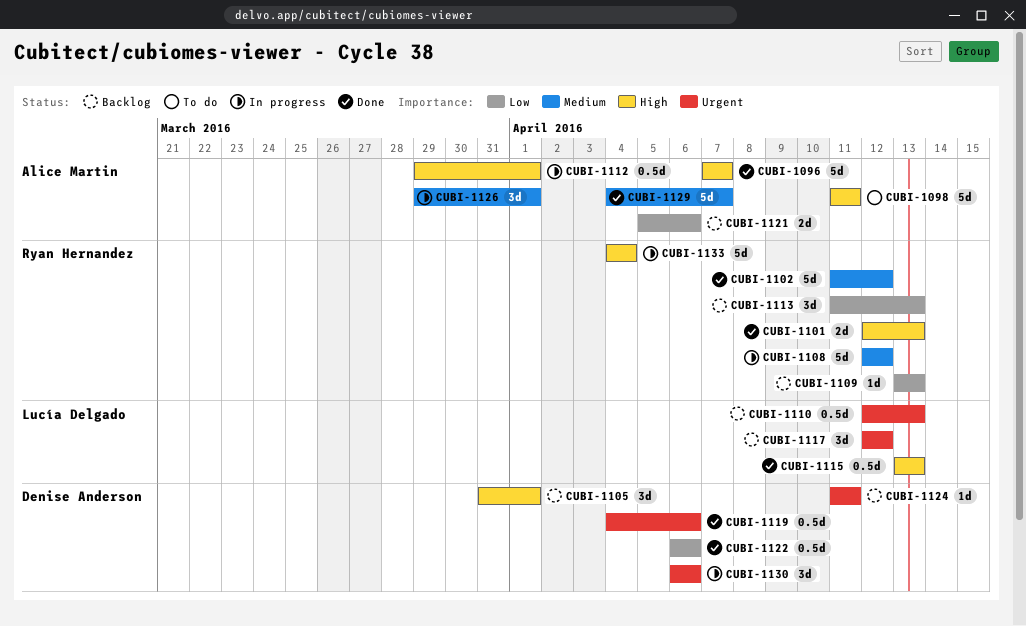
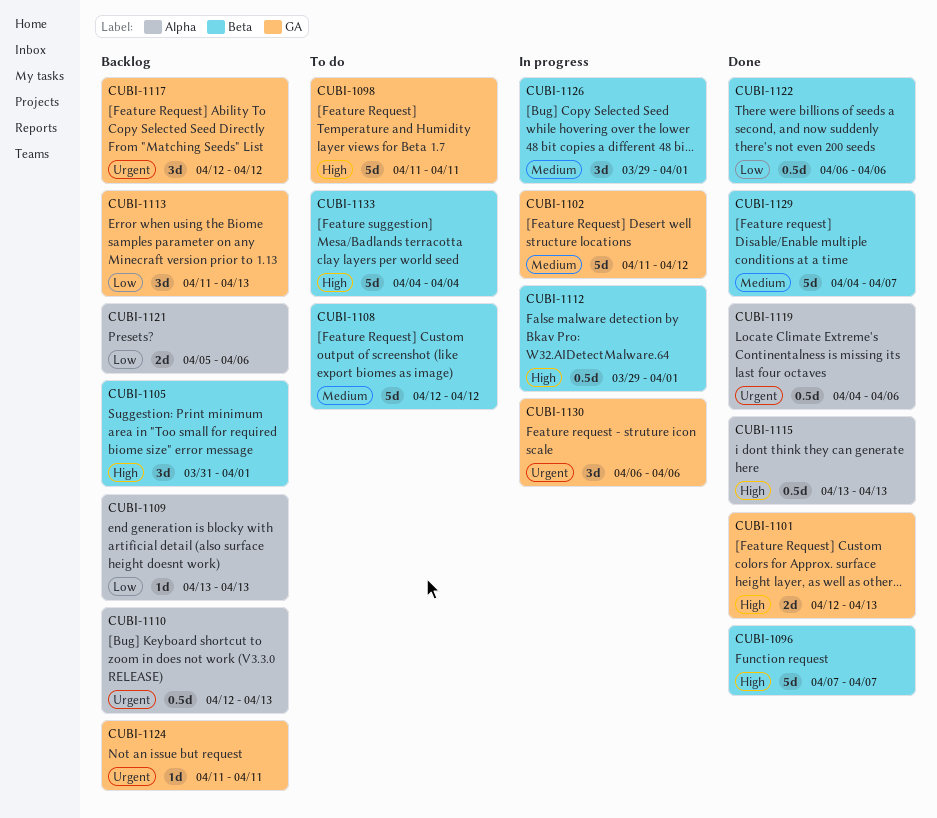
CUBI-1102, status: Done -> In progress
CUBI-1108, status: In progress -> To do
CUBI-1133, status: In progress -> To do

